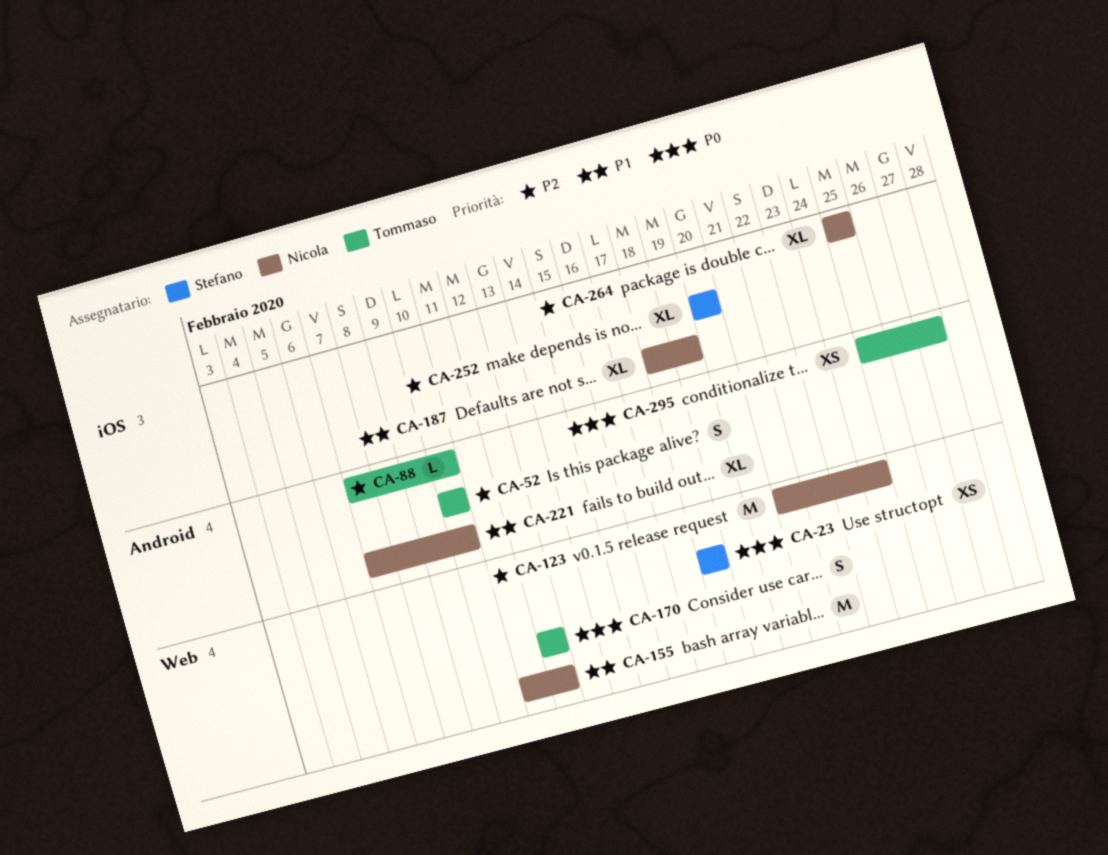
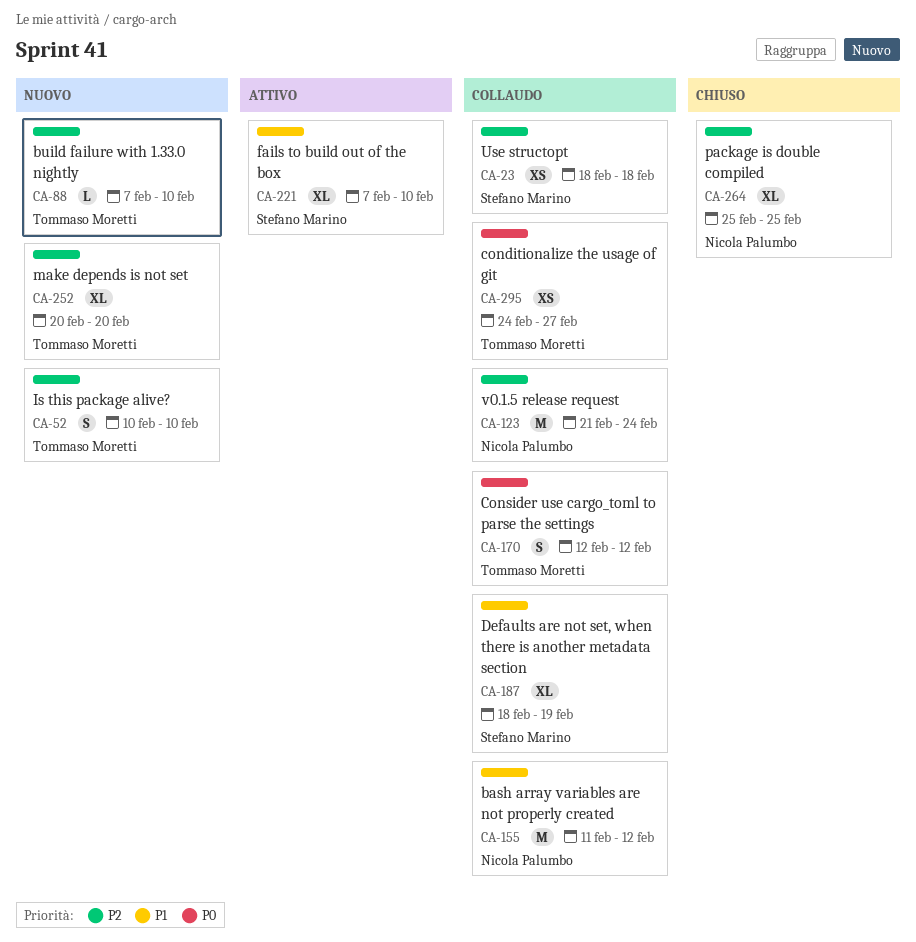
CA-23, priority: P0 -> P2
CA-187, owner: Nicola Palumbo -> Stefano Marino
CA-221, owner: Nicola Palumbo -> Stefano Marino
CA-252, owner: Stefano Marino -> Tommaso Moretti
CA-295, start: Feb 25 -> Feb 24

